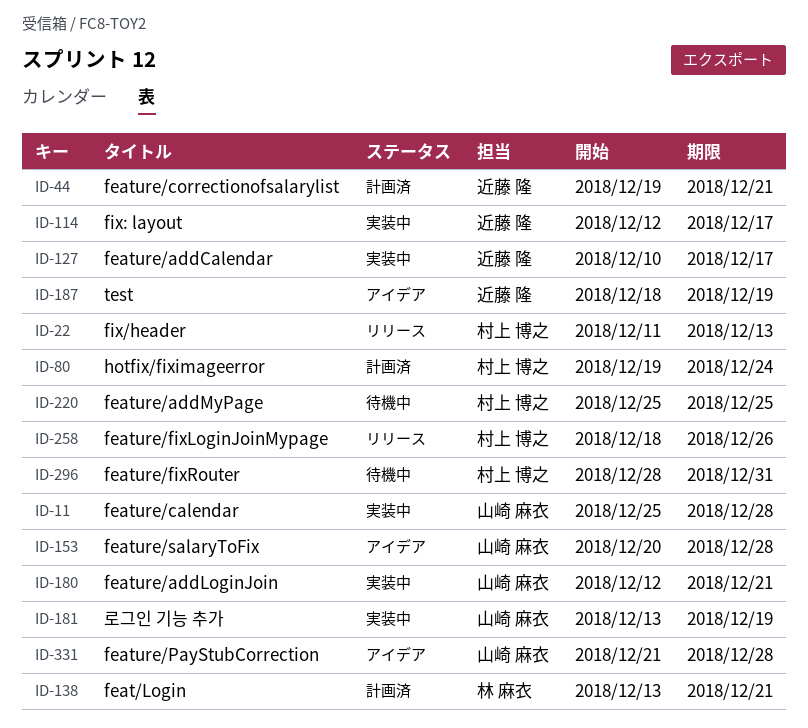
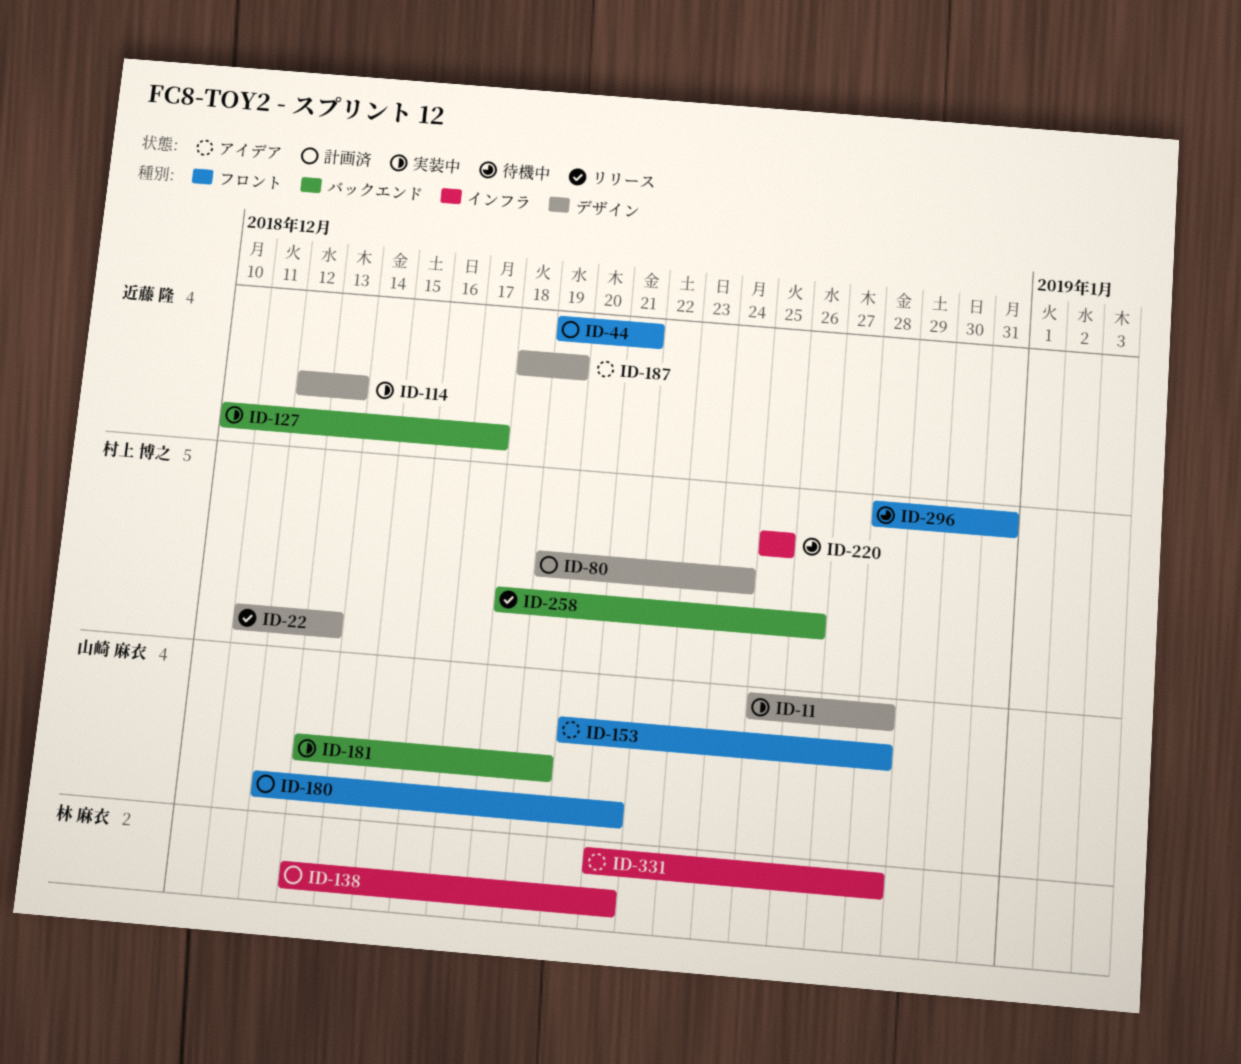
ID-114, due: Dec 17 -> Dec 13
ID-180, status: 実装中 -> 計画済
ID-331, owner: 山崎 麻衣 -> 林 麻衣

